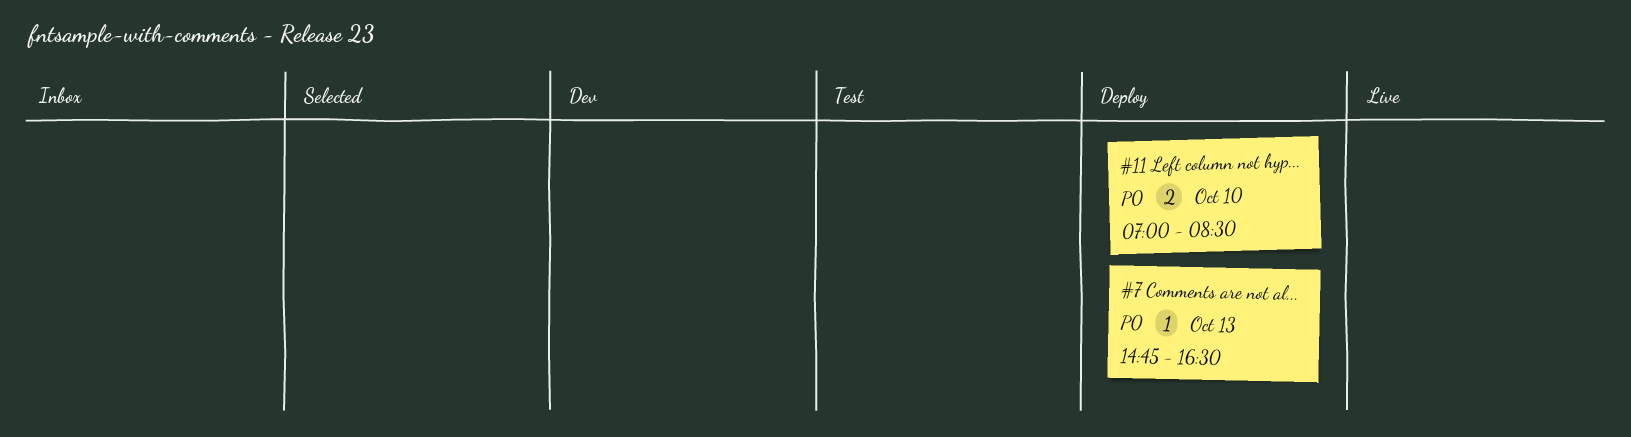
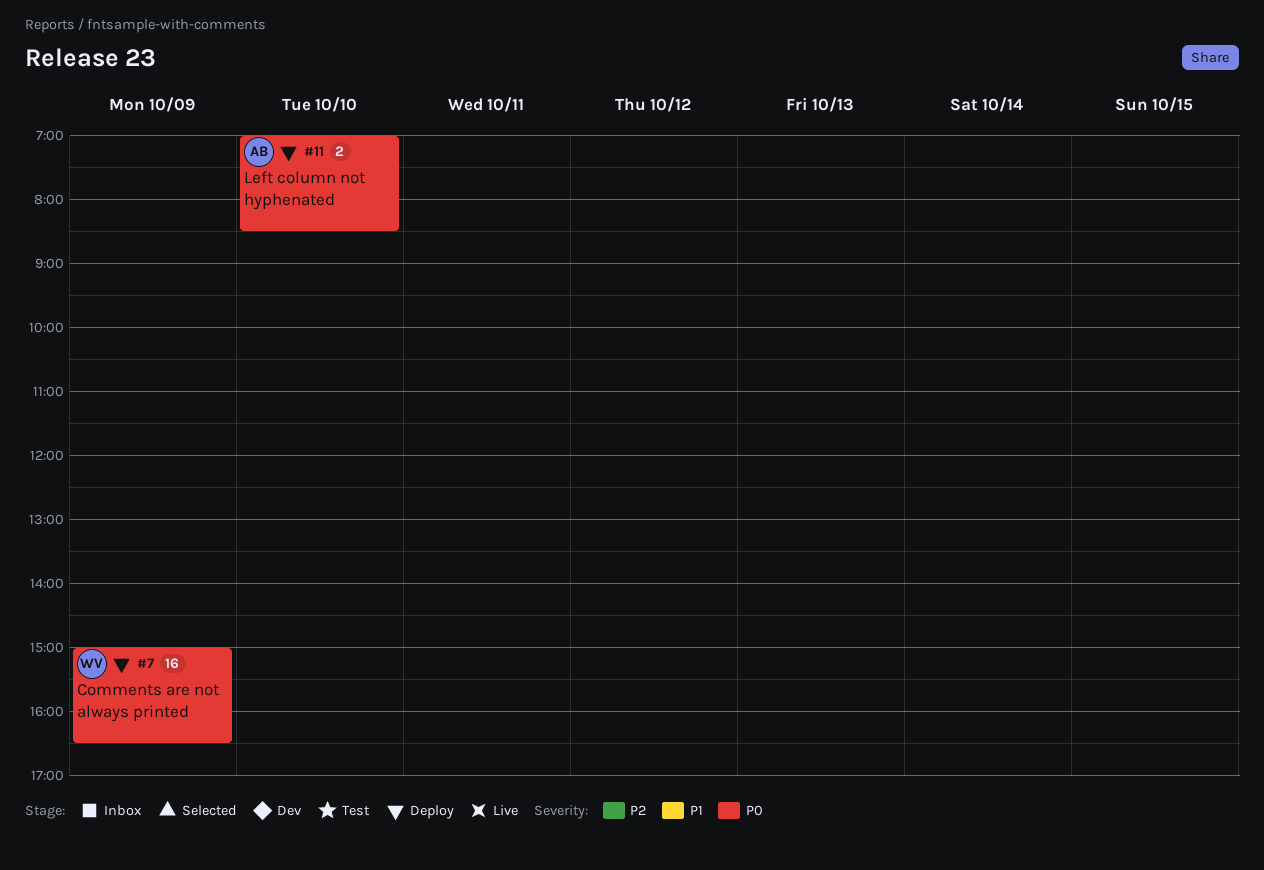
#7, estimate: 1 -> 16
#7, day: Oct 13 -> Oct 9
#7, begins: 14:45 -> 15:00

